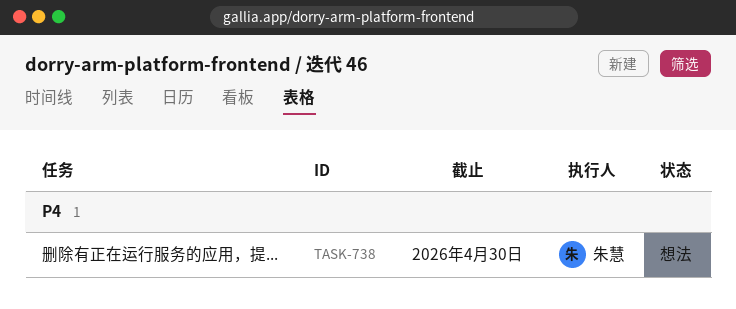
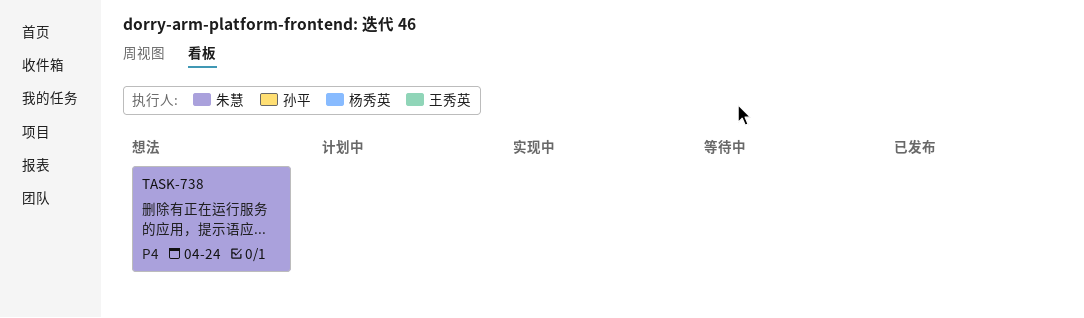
TASK-738, due: Apr 30 -> Apr 24

